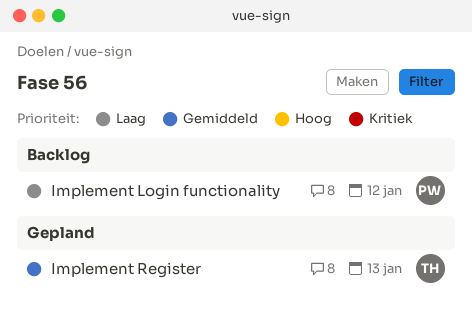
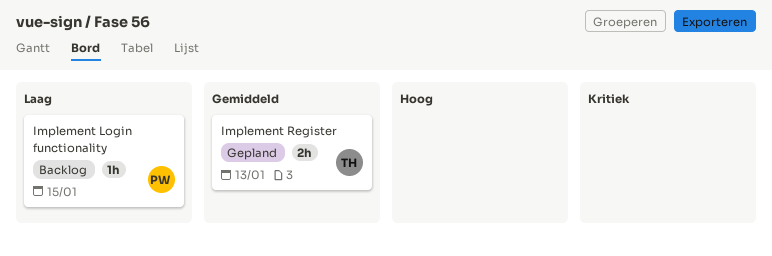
Implement Login functionality, due: Jan 12 -> Jan 15

